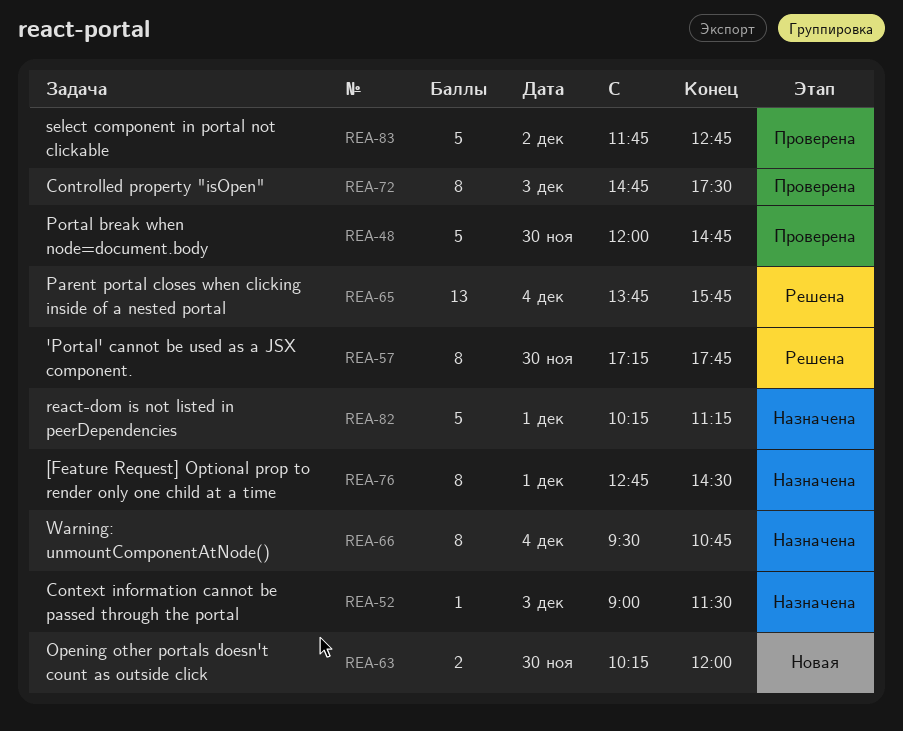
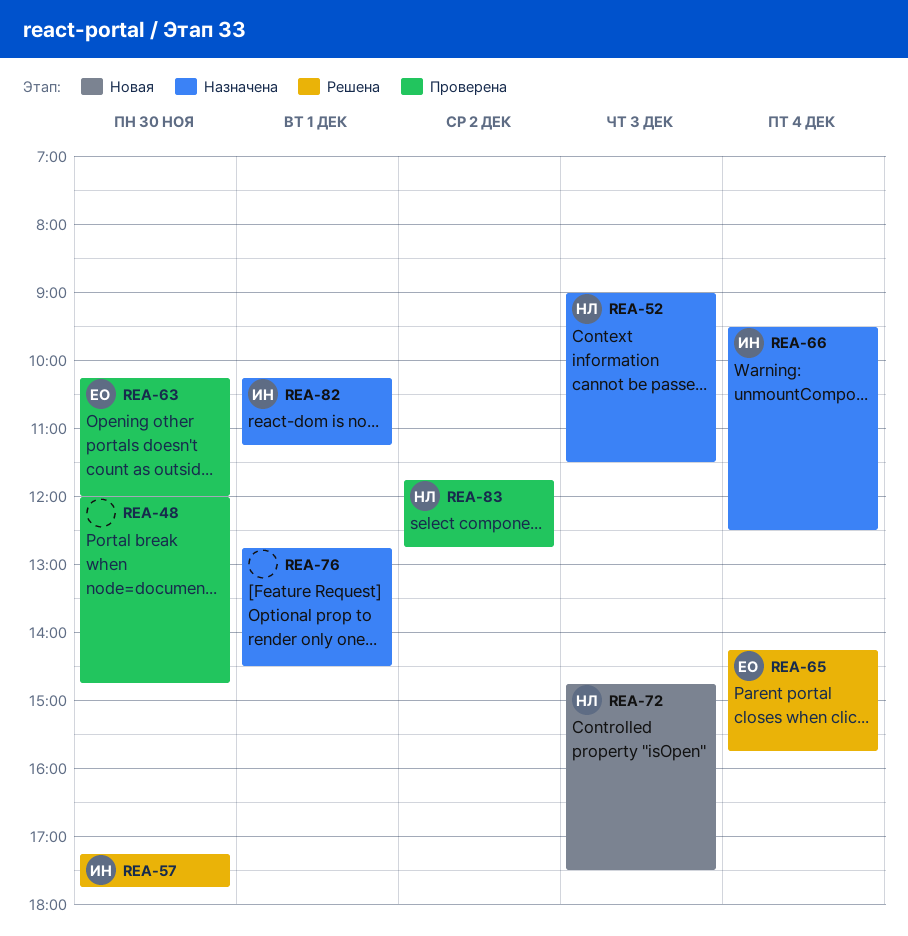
REA-63, status: Новая -> Проверена
REA-65, begins: 13:45 -> 14:15
REA-66, ends: 10:45 -> 12:30
REA-72, status: Проверена -> Новая

